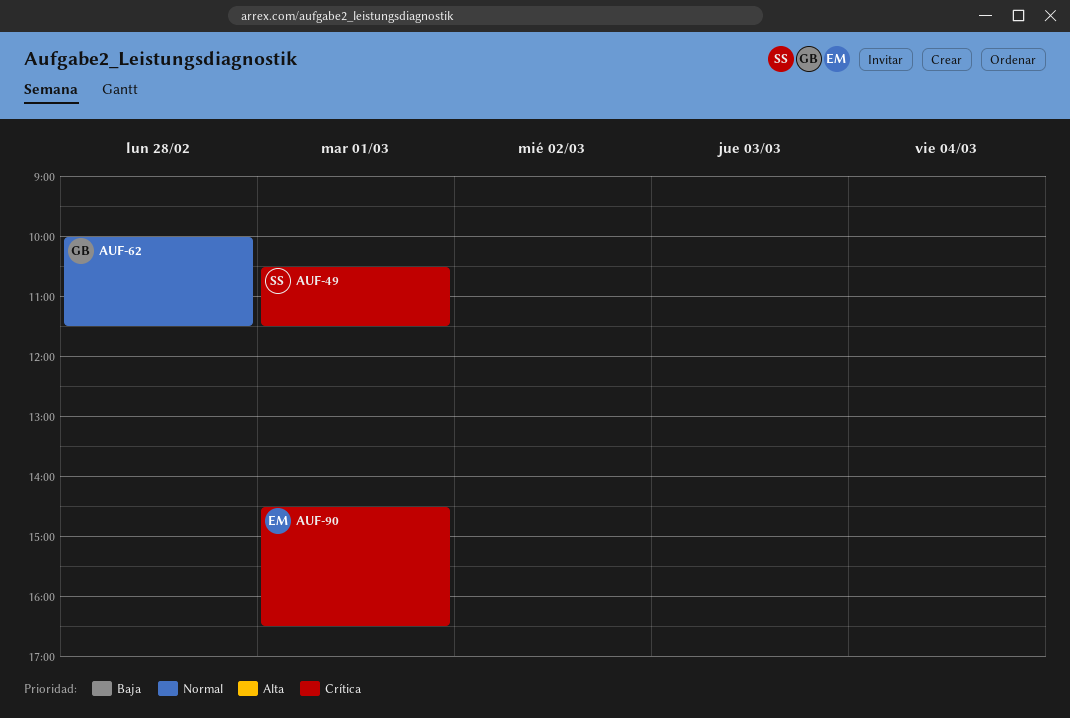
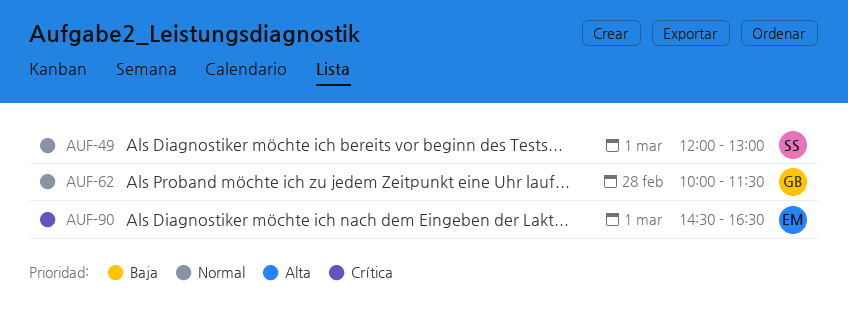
AUF-49, priority: Crítica -> Normal
AUF-49, begins: 10:30 -> 12:00
AUF-49, ends: 11:30 -> 13:00

